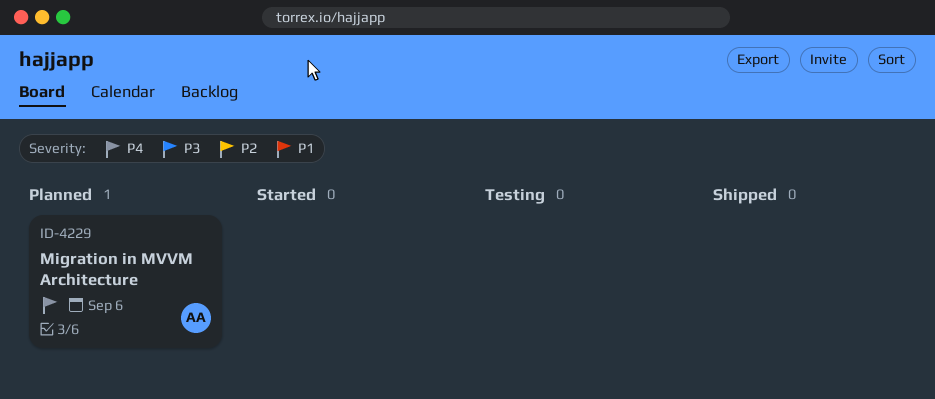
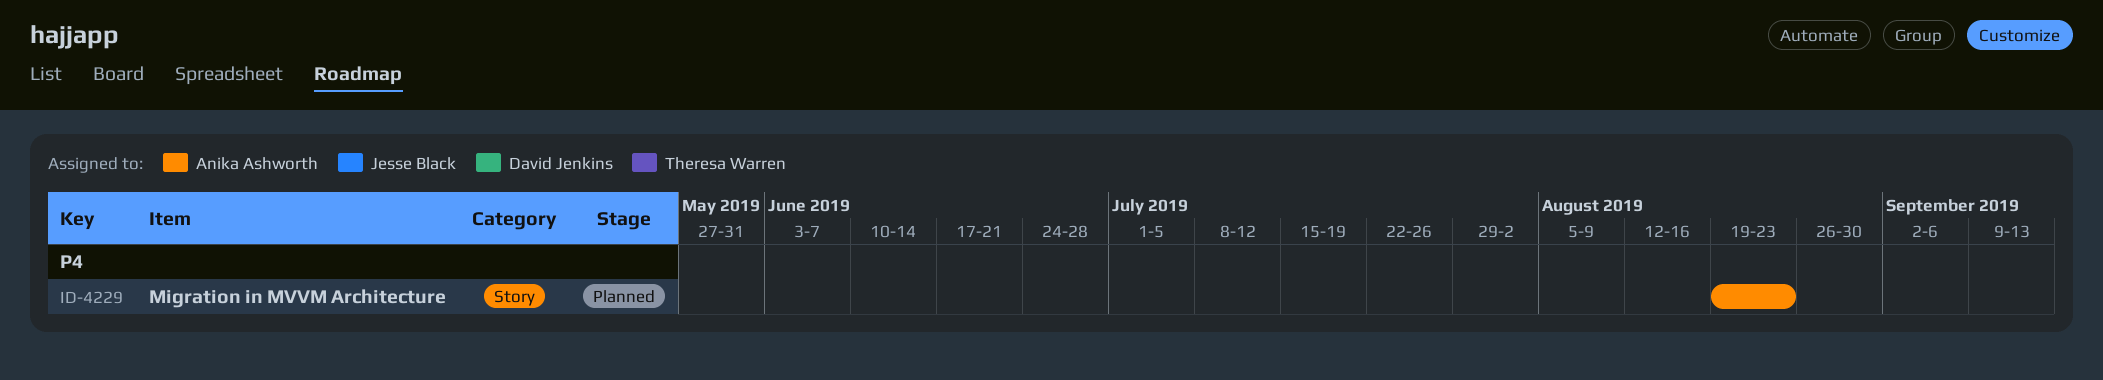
ID-4229, due: Sep 6 -> Aug 23

